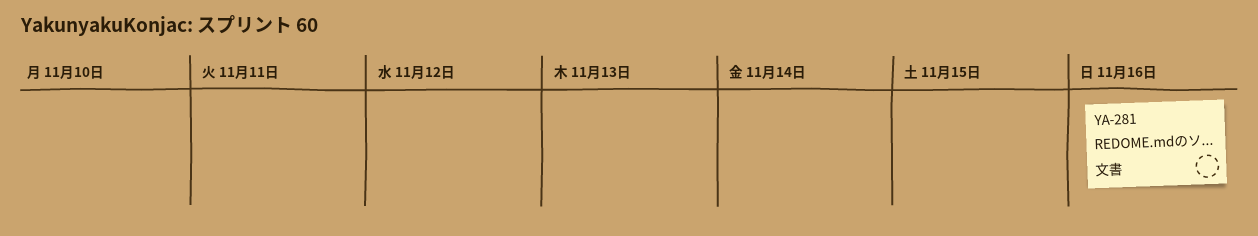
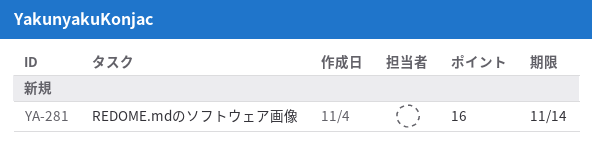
YA-281, due: Nov 16 -> Nov 14

